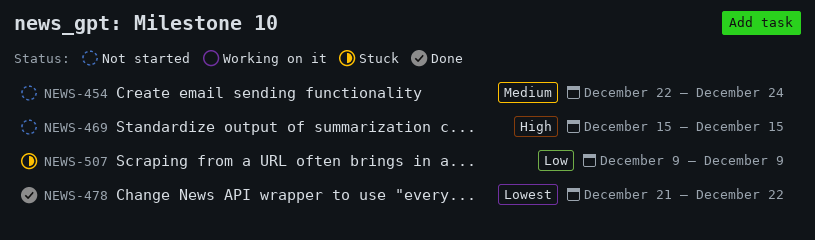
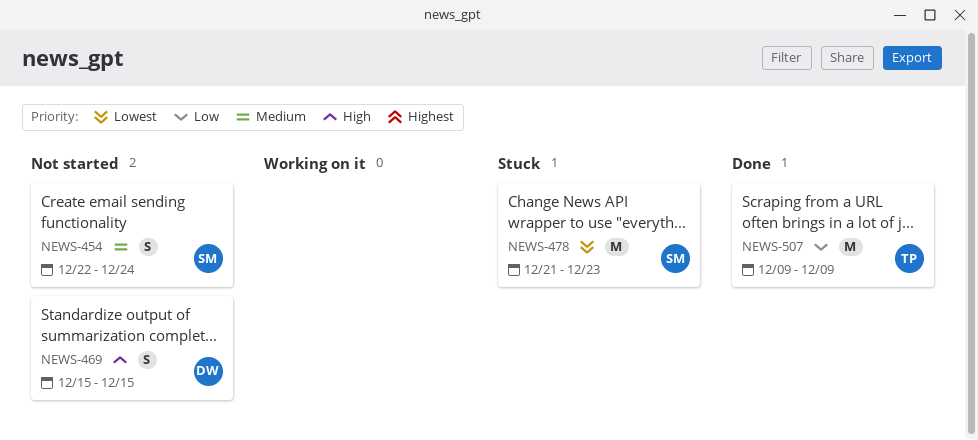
NEWS-478, status: Done -> Stuck
NEWS-478, due: Dec 22 -> Dec 23
NEWS-507, status: Stuck -> Done

